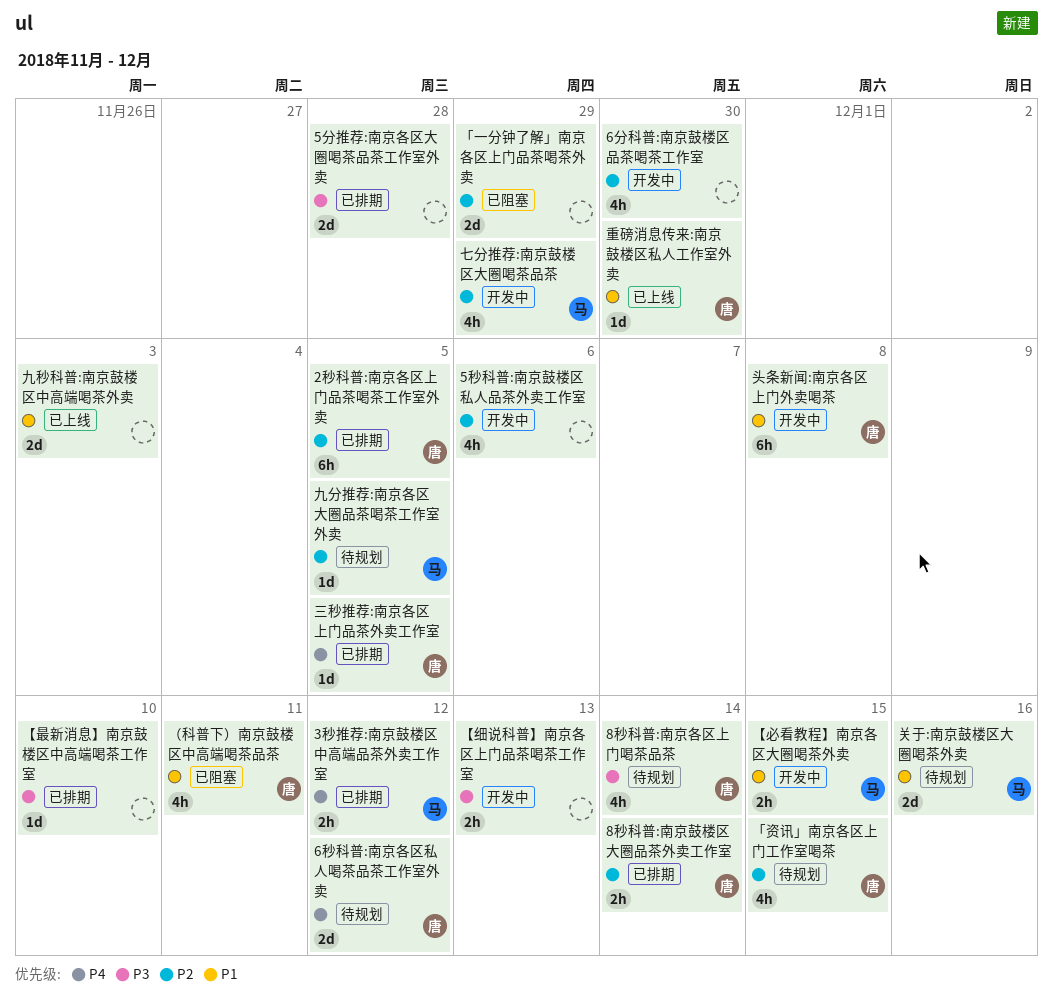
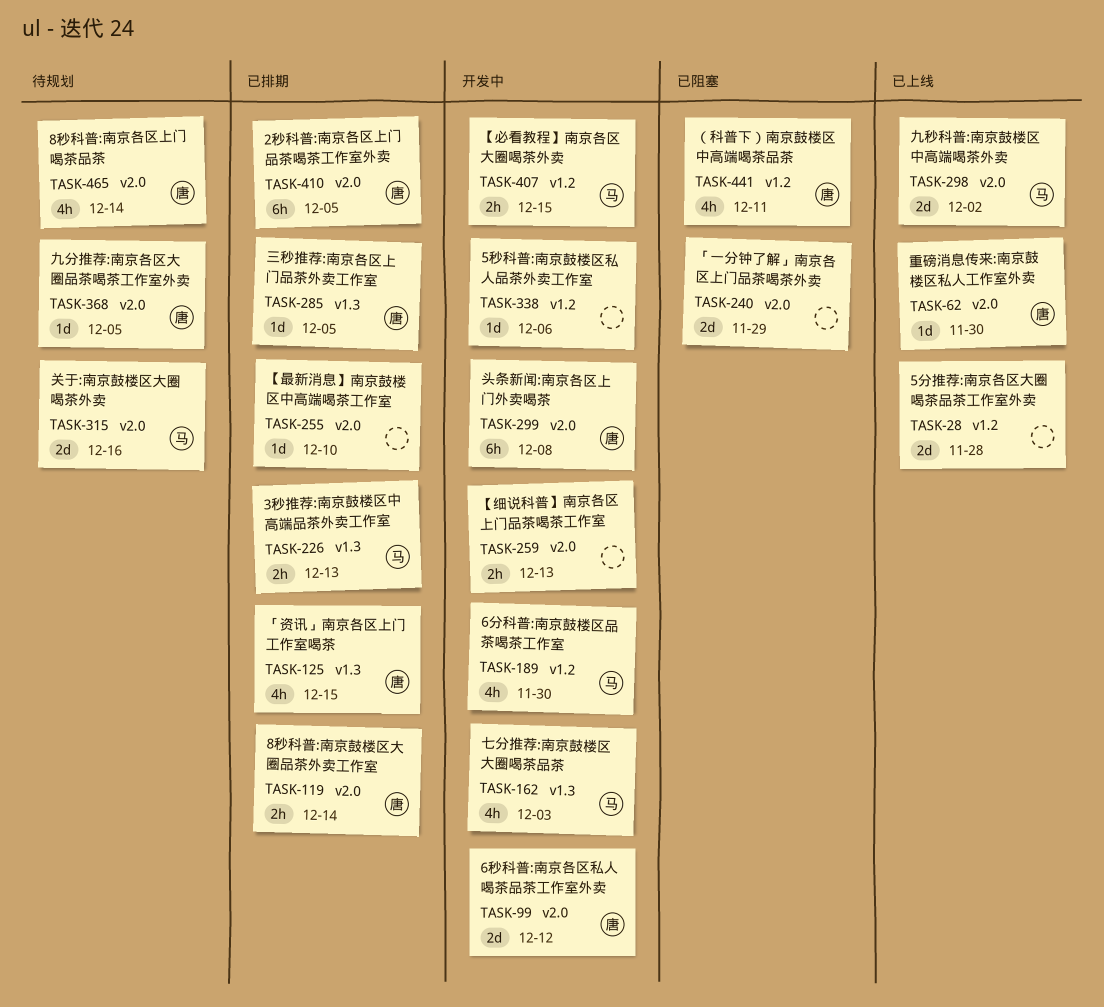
3秒推荐:南京鼓楼区中高端品茶外卖工作室, due: Dec 12 -> Dec 13
5分推荐:南京各区大圈喝茶品茶工作室外卖, status: 已排期 -> 已上线
5秒科普:南京鼓楼区私人品茶外卖工作室, estimate: 4h -> 1d
6分科普:南京鼓楼区品茶喝茶工作室, owner: none -> 马
6秒科普:南京各区私人喝茶品茶工作室外卖, status: 待规划 -> 开发中
「资讯」南京各区上门工作室喝茶, status: 待规划 -> 已排期
七分推荐:南京鼓楼区大圈喝茶品茶, due: Nov 29 -> Dec 3
九分推荐:南京各区大圈品茶喝茶工作室外卖, owner: 马 -> 唐
九秒科普:南京鼓楼区中高端喝茶外卖, owner: none -> 马
九秒科普:南京鼓楼区中高端喝茶外卖, due: Dec 3 -> Dec 2

